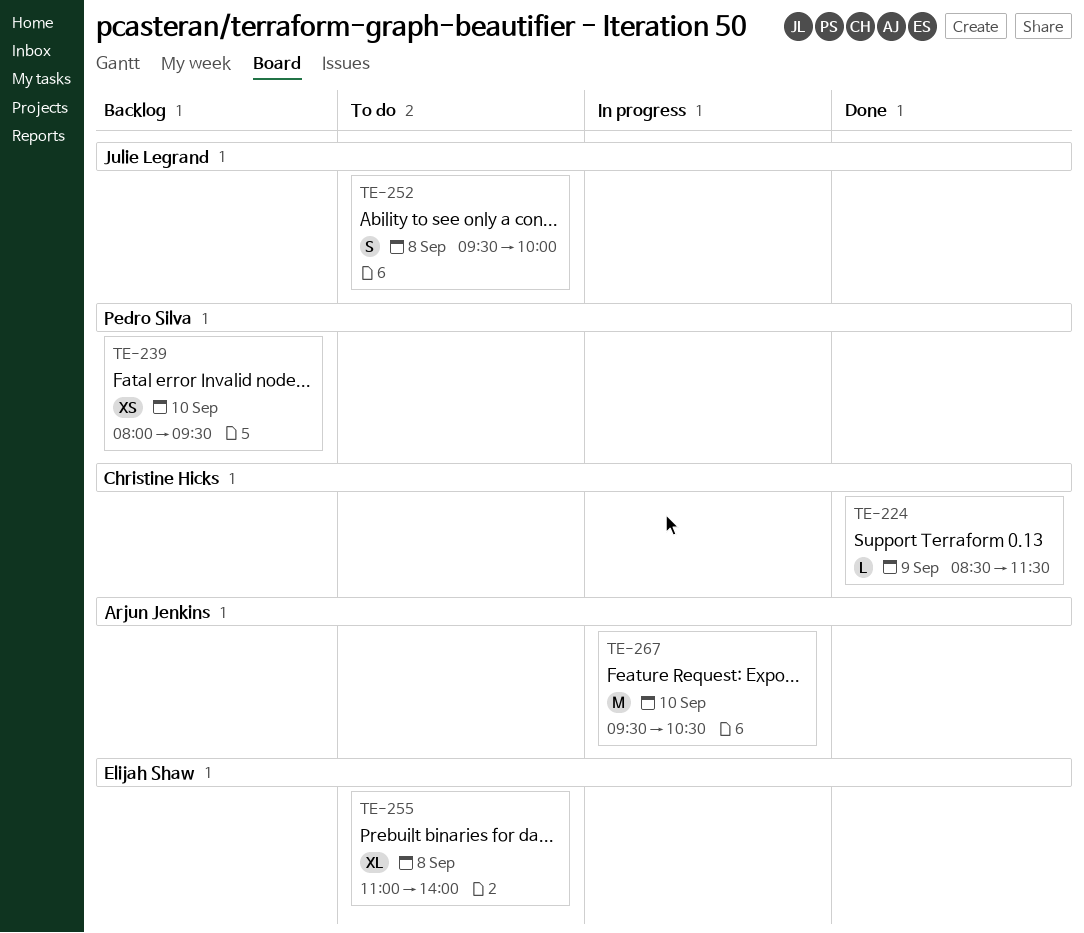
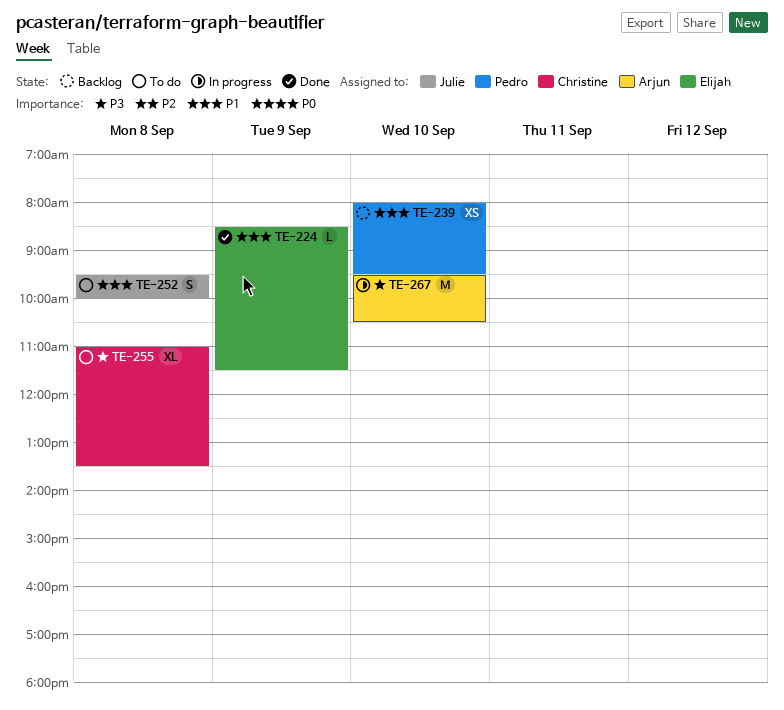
TE-224, owner: Christine Hicks -> Elijah Shaw
TE-255, owner: Elijah Shaw -> Christine Hicks
TE-255, ends: 14:00 -> 13:30

